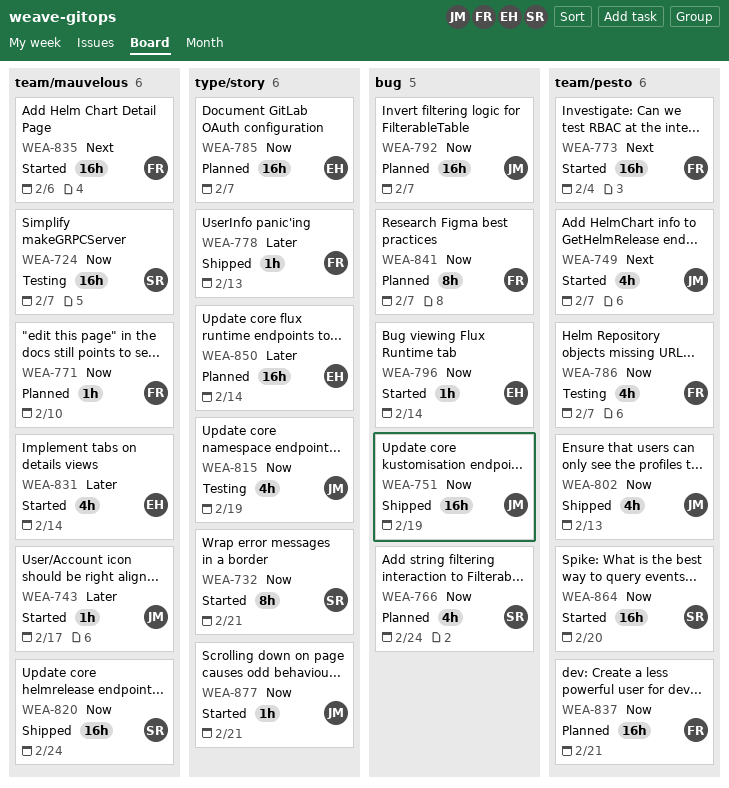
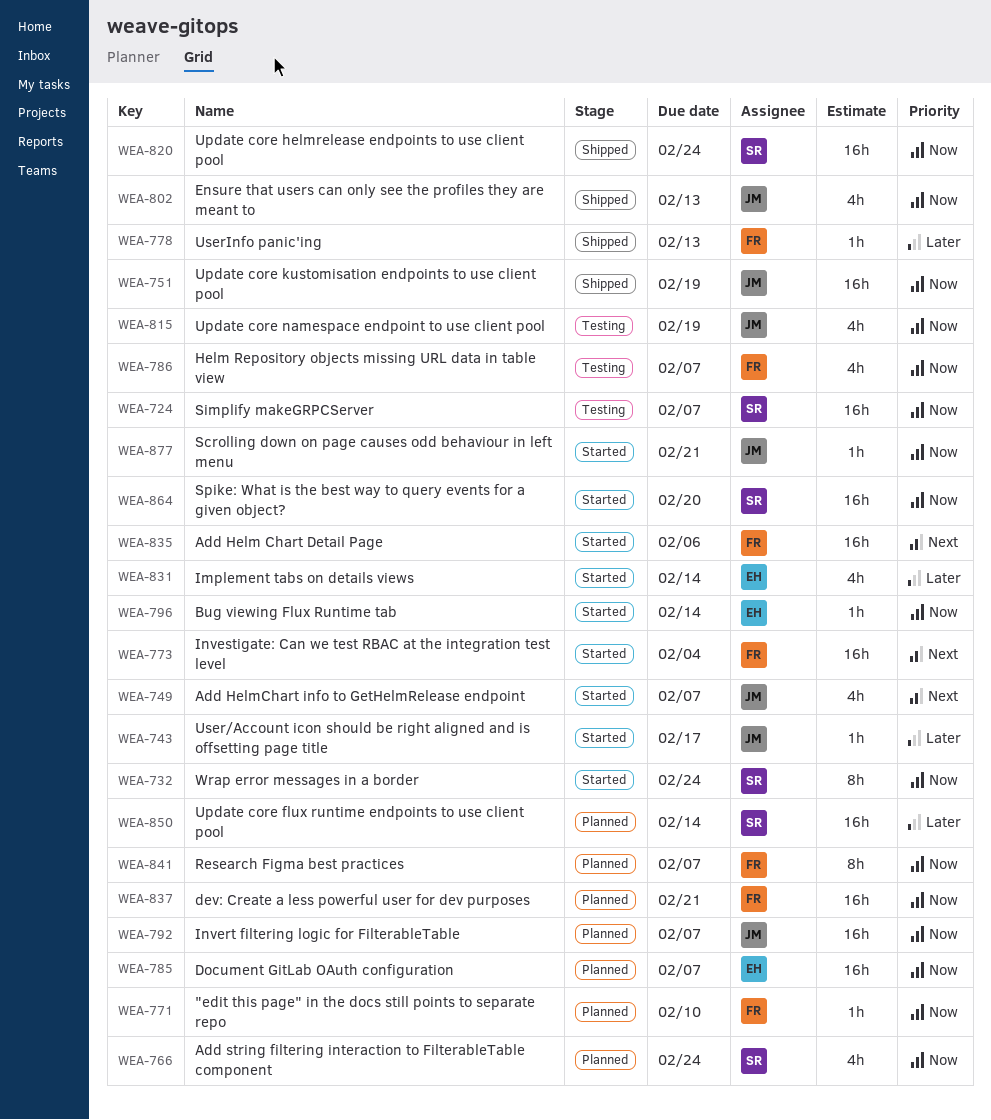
WEA-732, due: Feb 21 -> Feb 24
WEA-850, owner: EH -> SR

